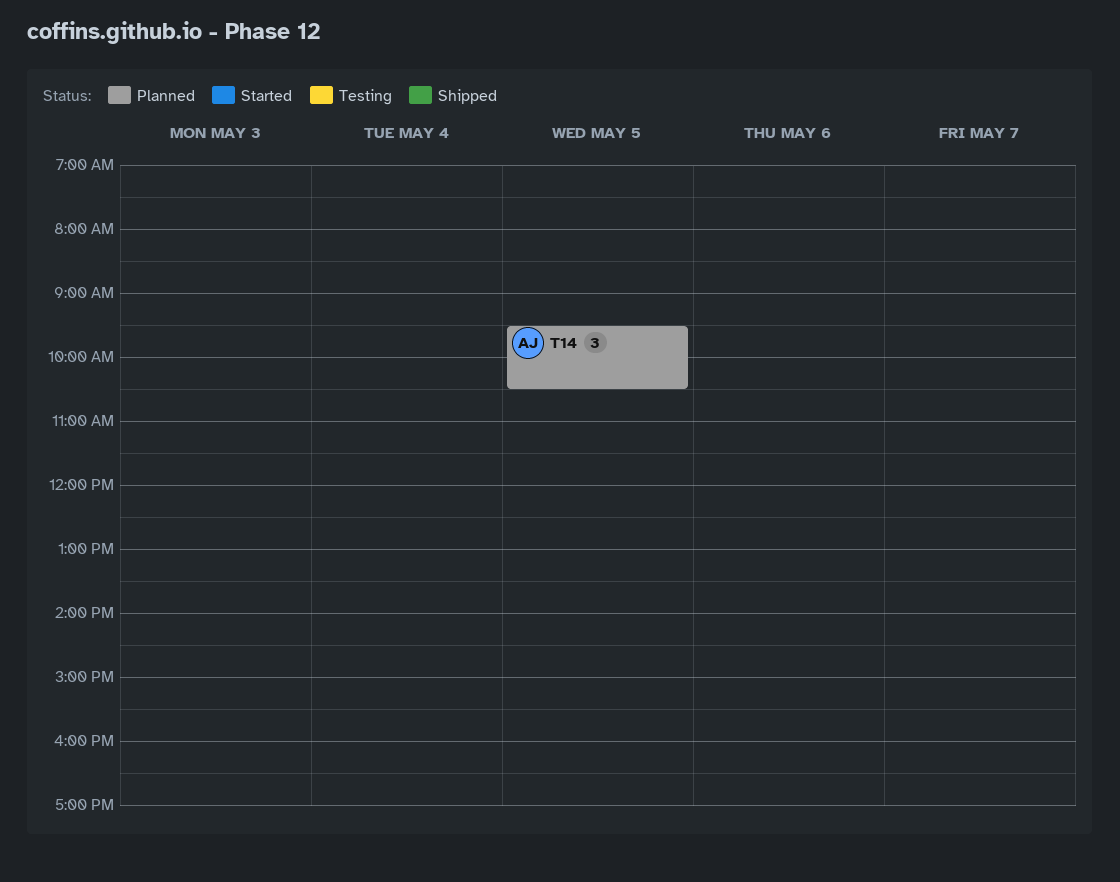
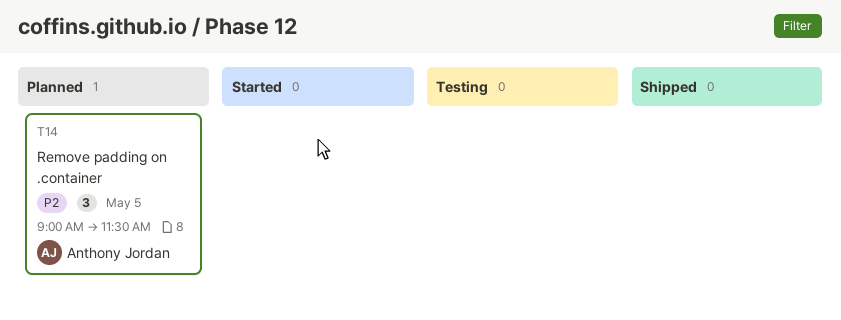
T14, begins: 09:30 -> 09:00
T14, ends: 10:30 -> 11:30

